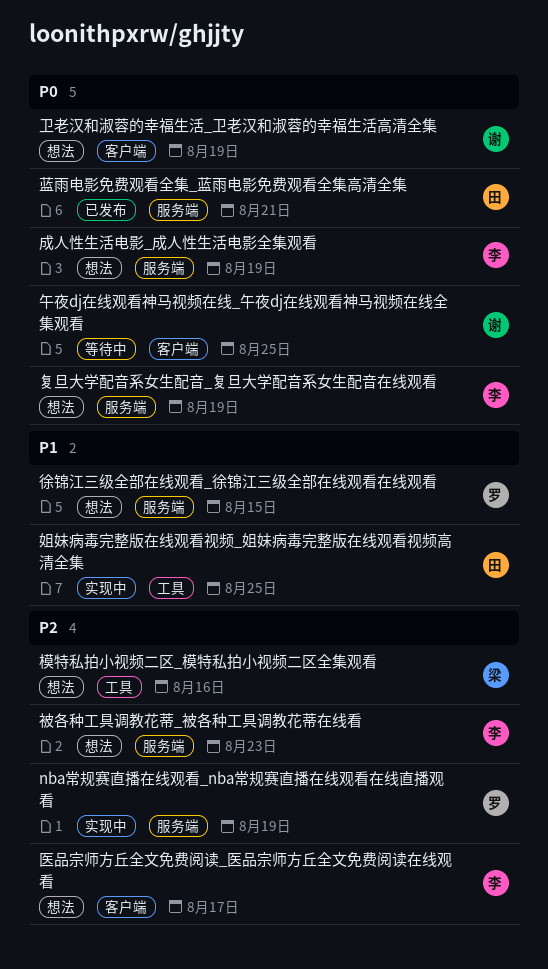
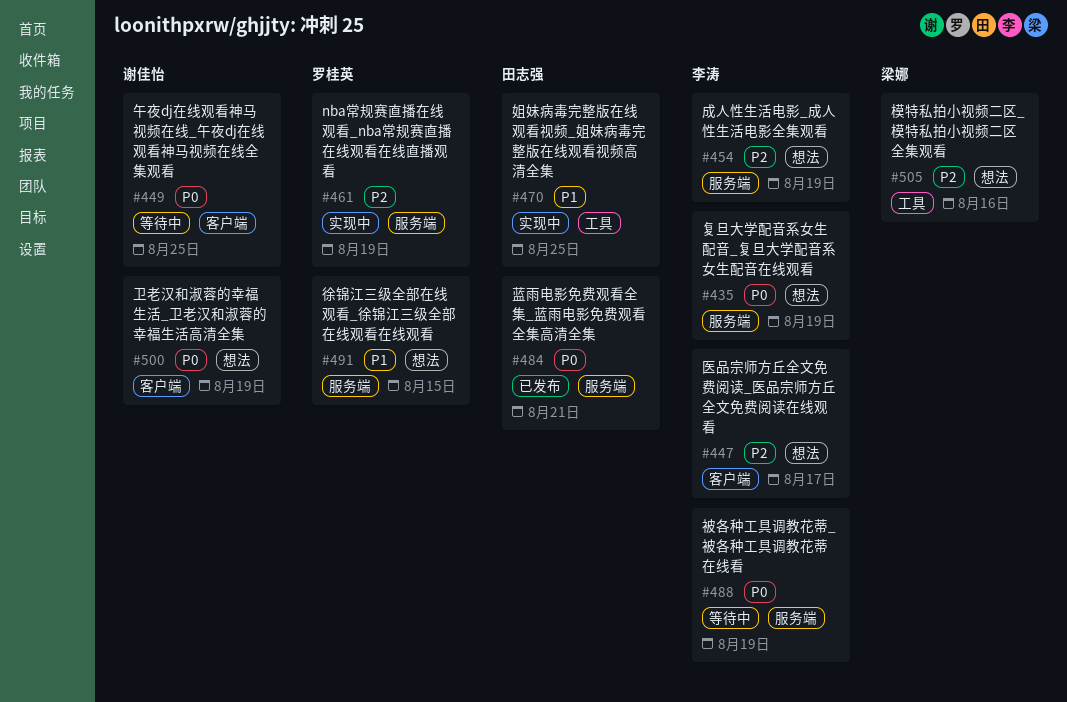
成人性生活电影_成人性生活电影全集观看, priority: P0 -> P2
被各种工具调教花蒂_被各种工具调教花蒂在线看, status: 想法 -> 等待中
被各种工具调教花蒂_被各种工具调教花蒂在线看, priority: P2 -> P0
被各种工具调教花蒂_被各种工具调教花蒂在线看, due: Aug 23 -> Aug 19

